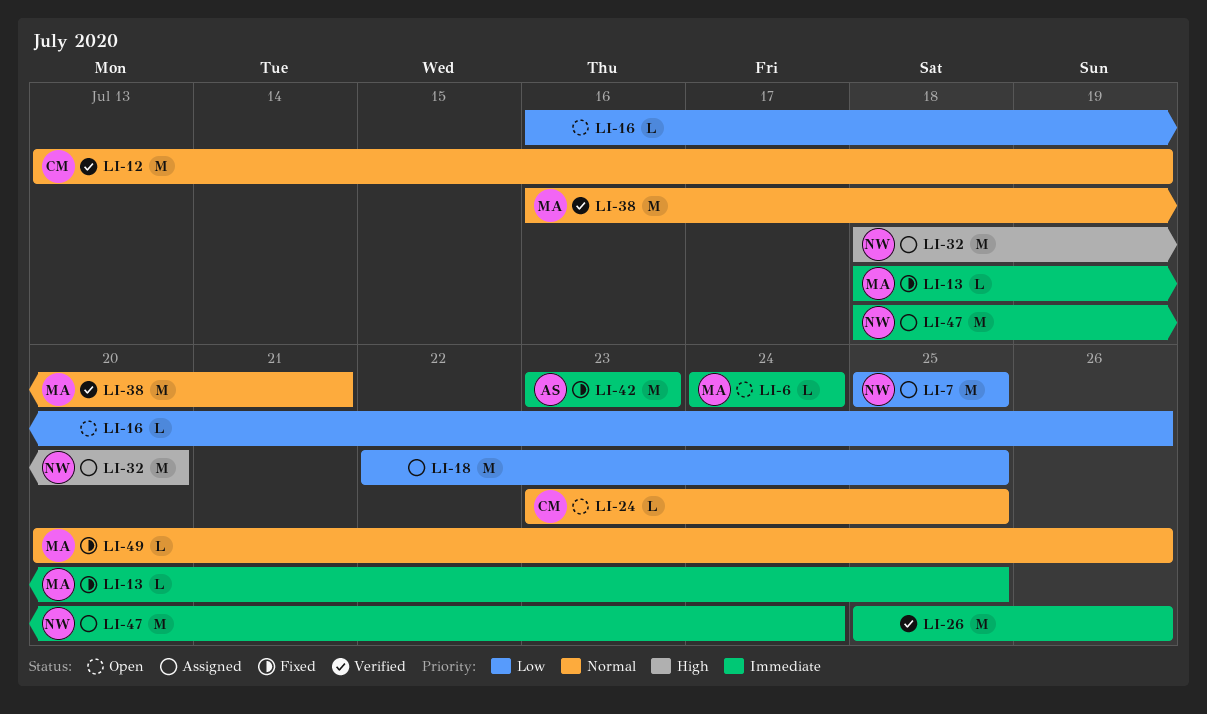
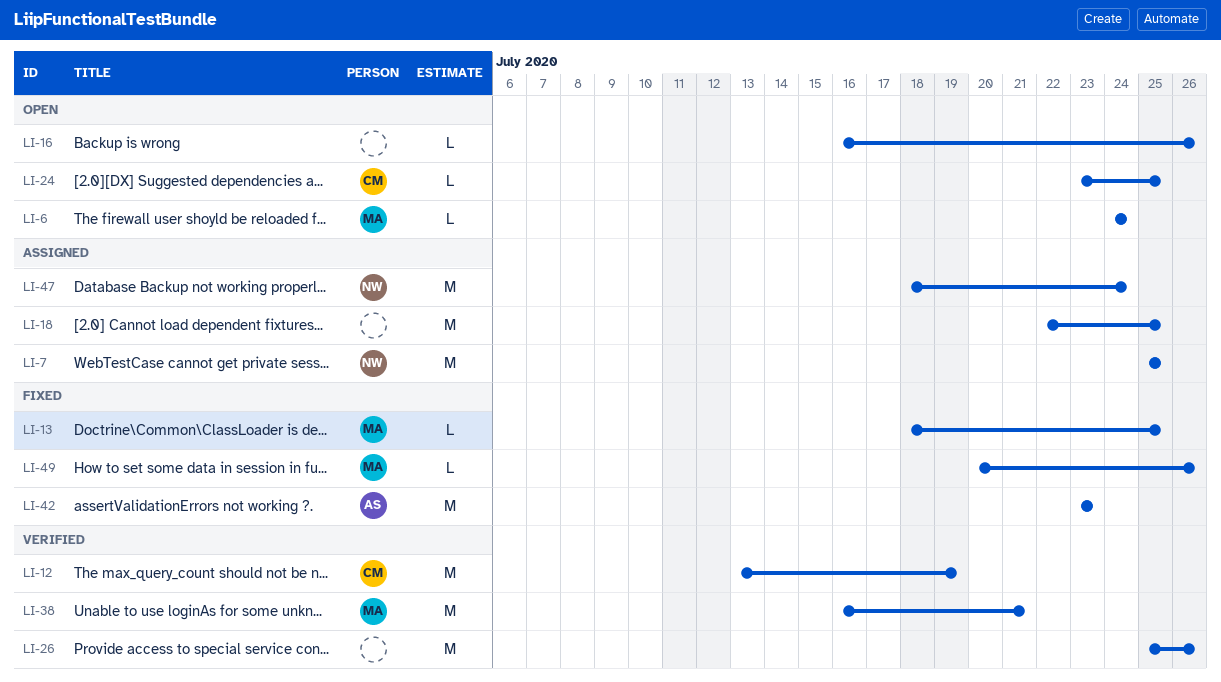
LI-32: present -> none

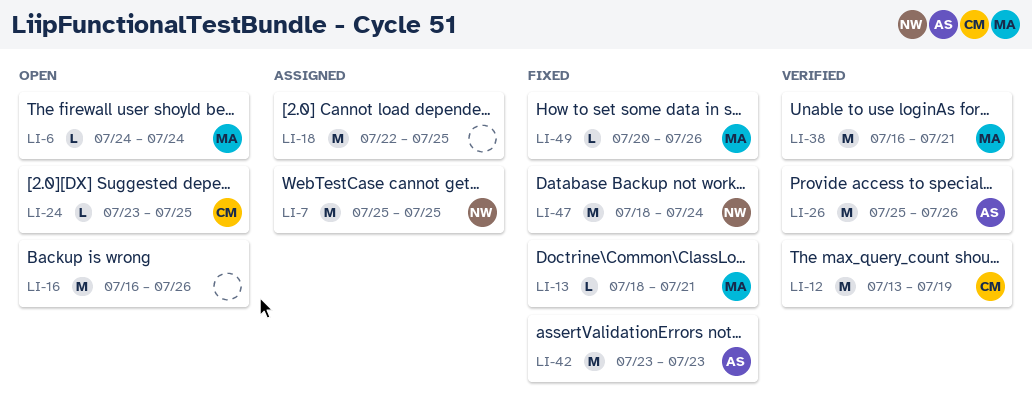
LI-13, due: Jul 25 -> Jul 21
LI-16, estimate: L -> M
LI-26, owner: none -> AS
LI-47, status: Assigned -> Fixed

